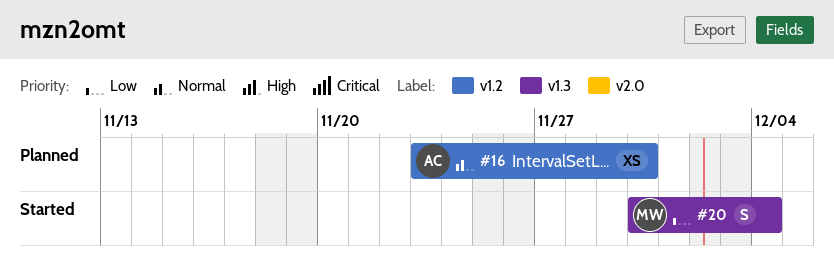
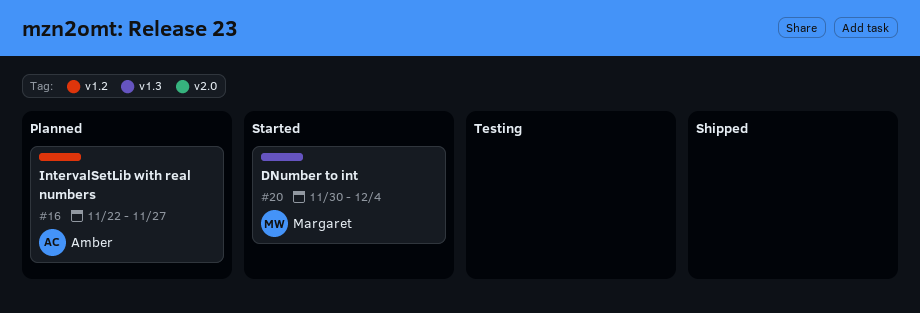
#16, start: Nov 23 -> Nov 22
#16, due: Nov 30 -> Nov 27

